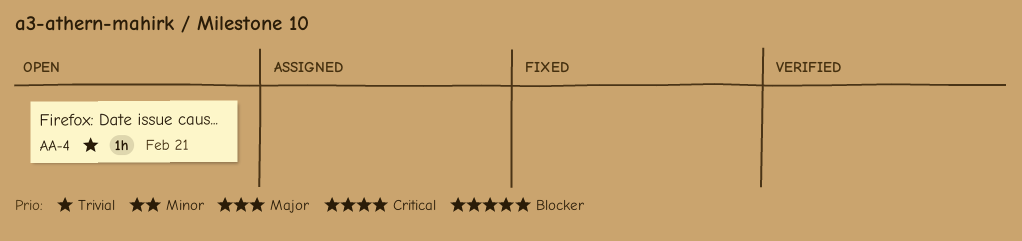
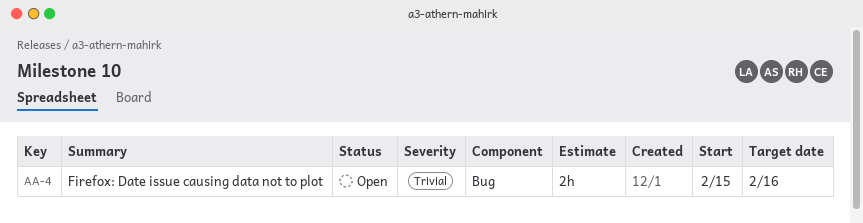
AA-4, estimate: 1h -> 2h
AA-4, due: Feb 21 -> Feb 16

